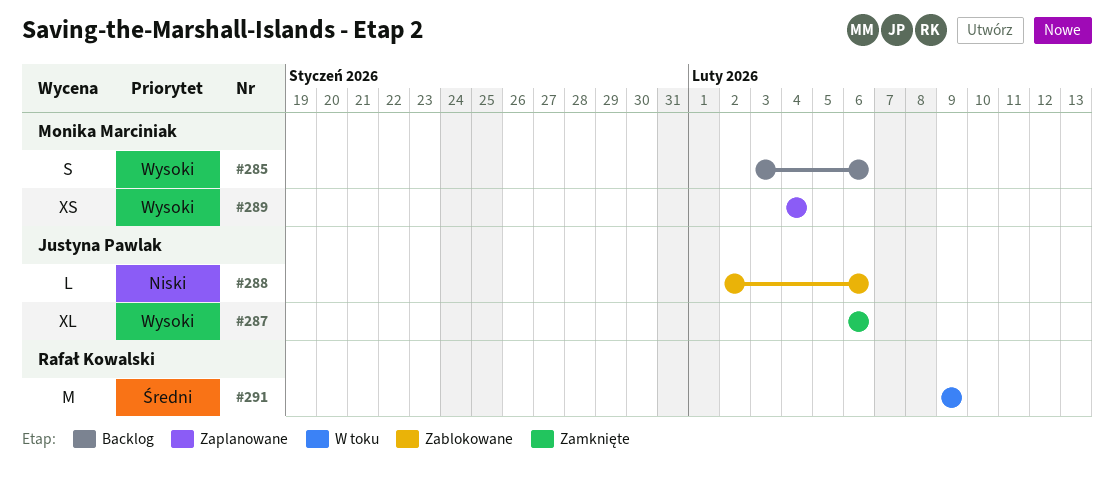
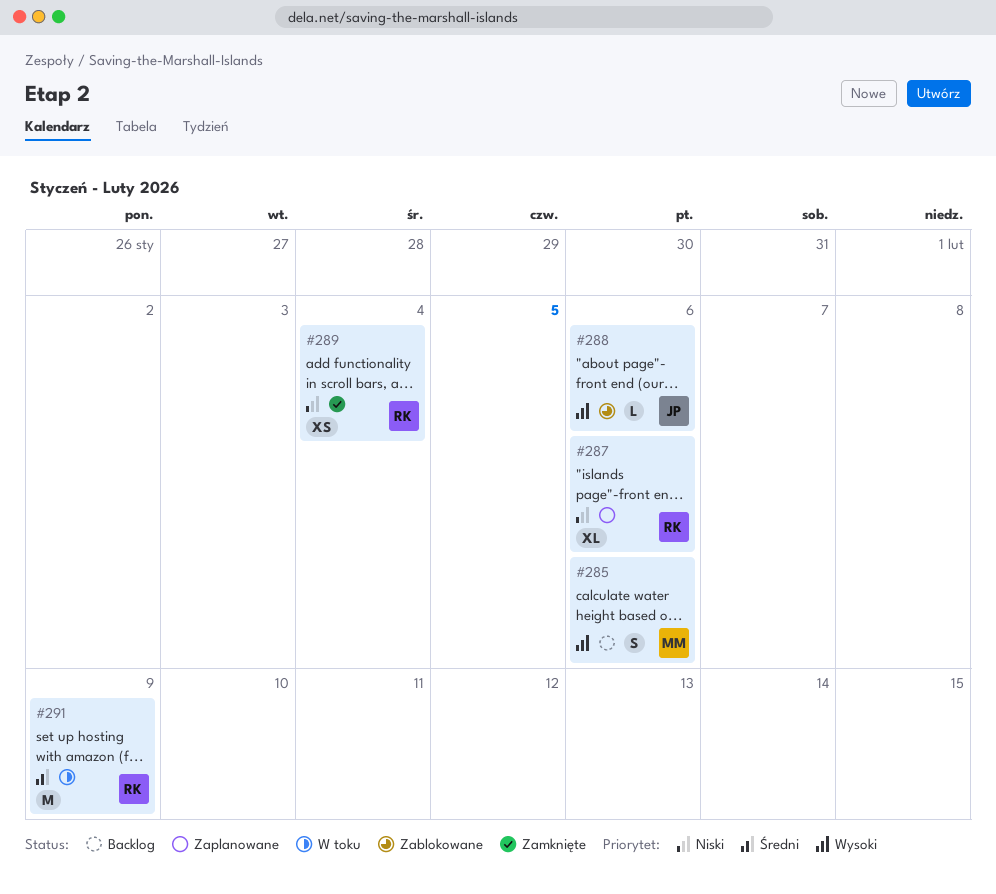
#287, status: Zamknięte -> Zaplanowane
#287, owner: Justyna Pawlak -> Rafał Kowalski
#287, priority: Wysoki -> Niski
#288, priority: Niski -> Wysoki
#289, status: Zaplanowane -> Zamknięte
#289, owner: Monika Marciniak -> Rafał Kowalski
#289, priority: Wysoki -> Niski

